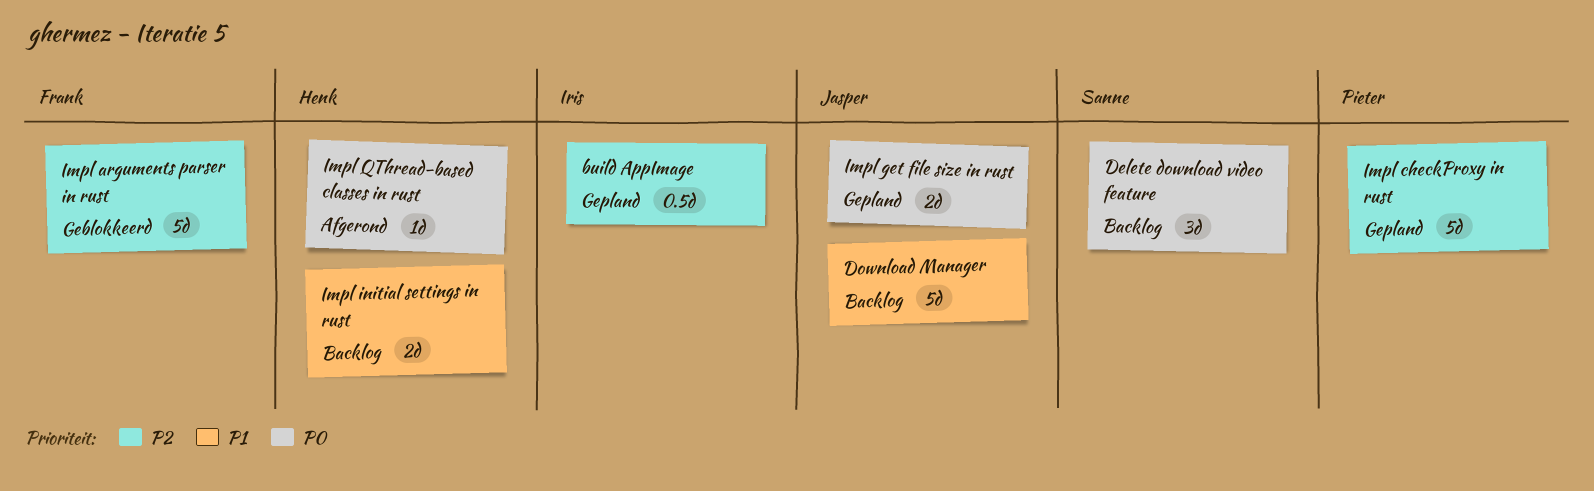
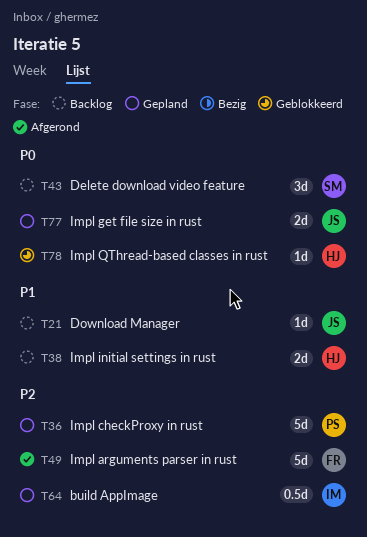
Download Manager, estimate: 5d -> 1d
Impl arguments parser in rust, status: Geblokkeerd -> Afgerond
Impl QThread-based classes in rust, status: Afgerond -> Geblokkeerd

